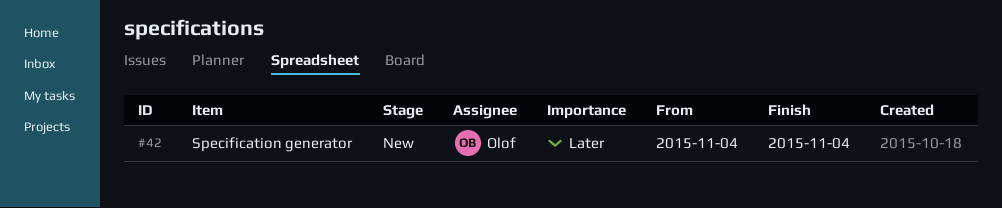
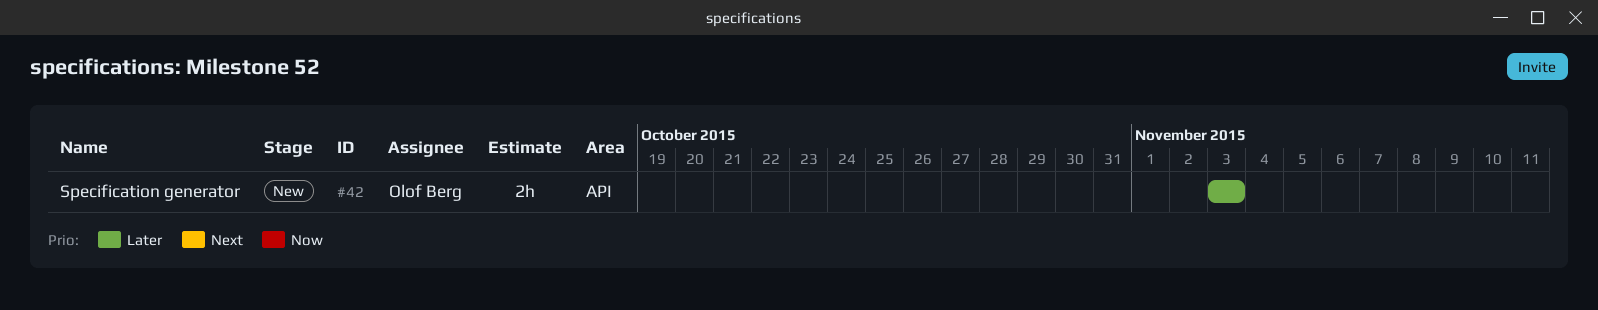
#42, start: Nov 4 -> Nov 3
#42, due: Nov 4 -> Nov 3

